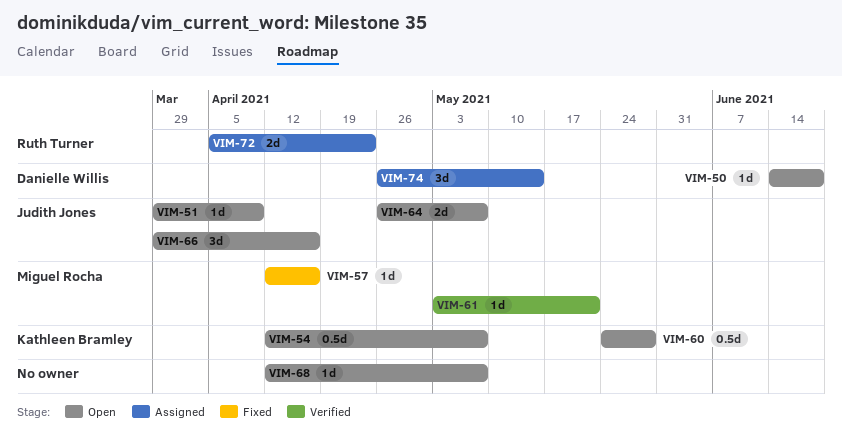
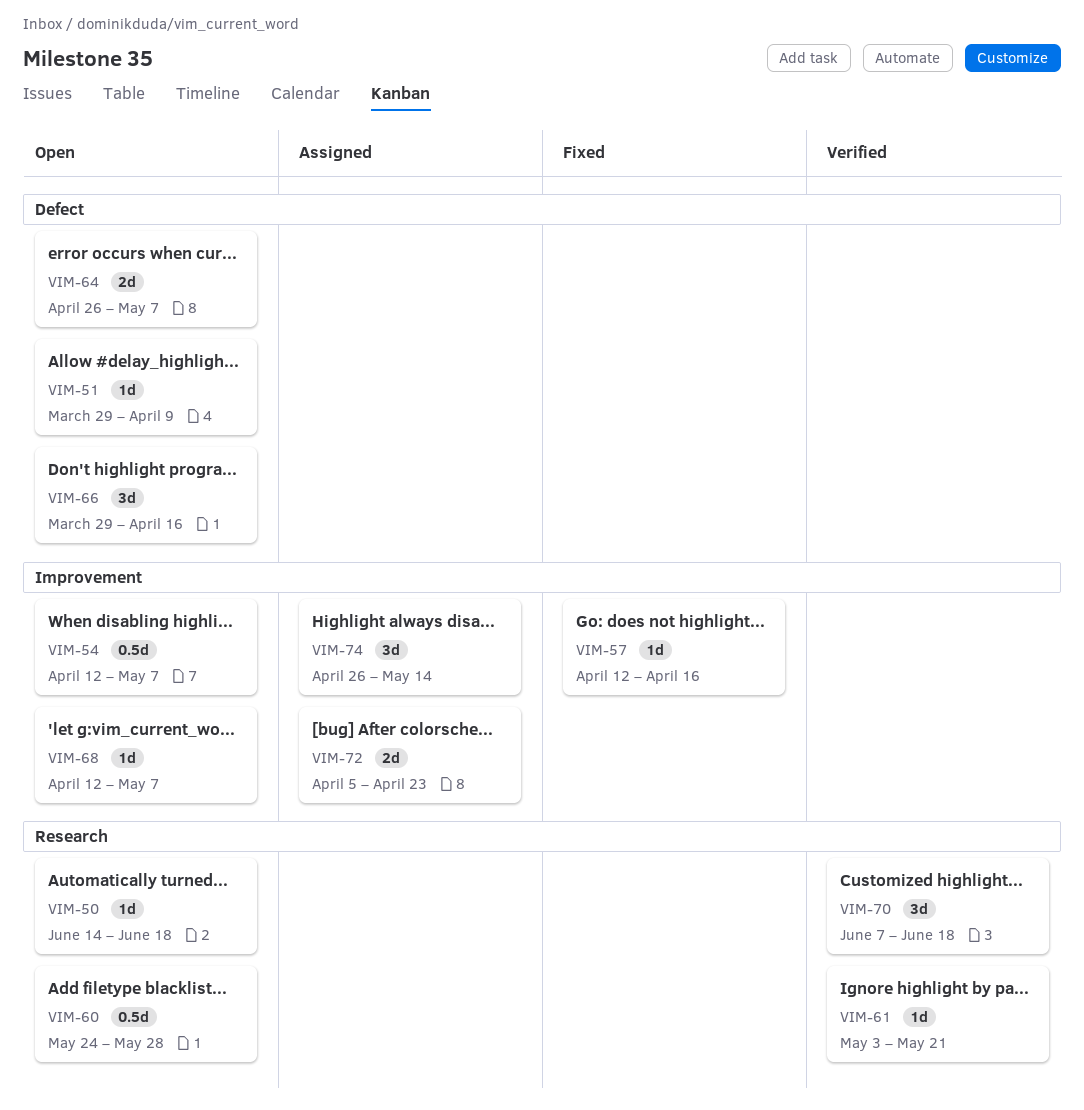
VIM-70: none -> present

